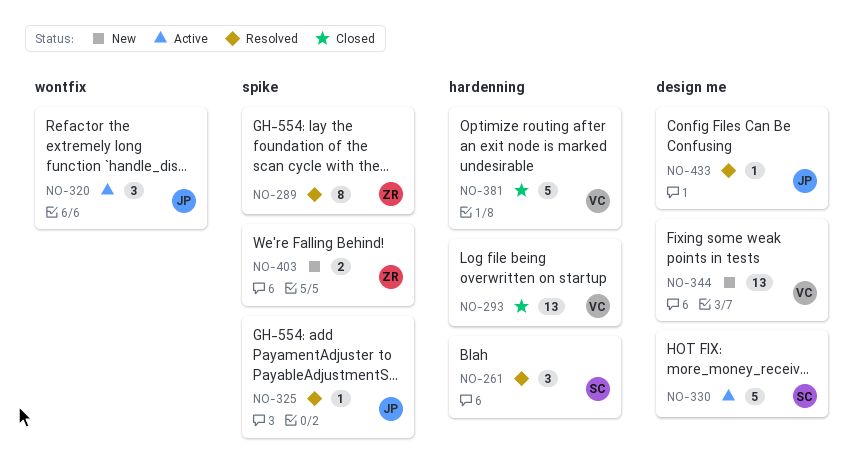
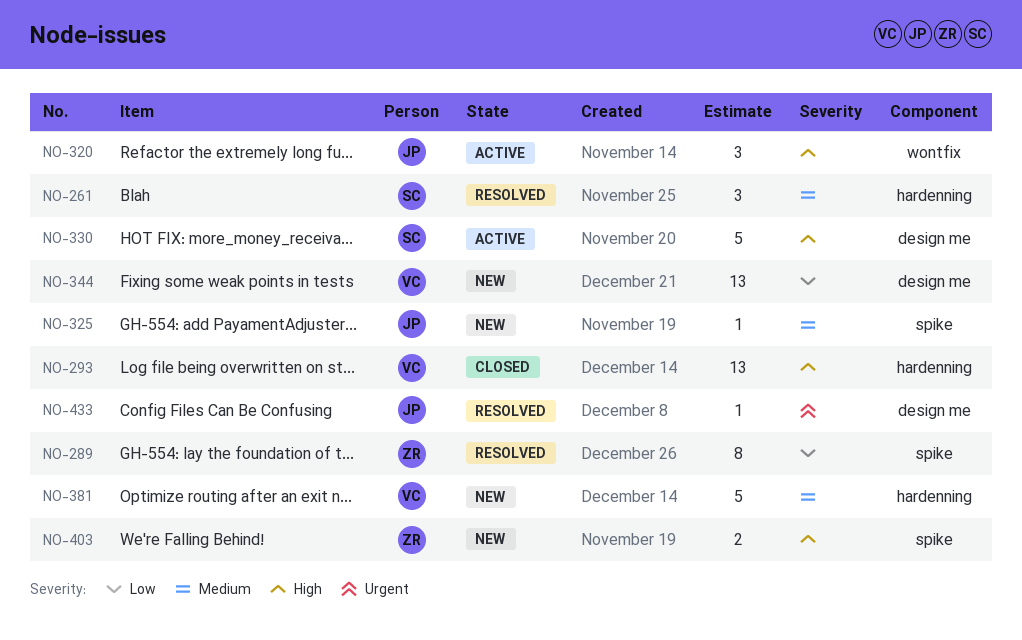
NO-325, status: Resolved -> New
NO-381, status: Closed -> New

